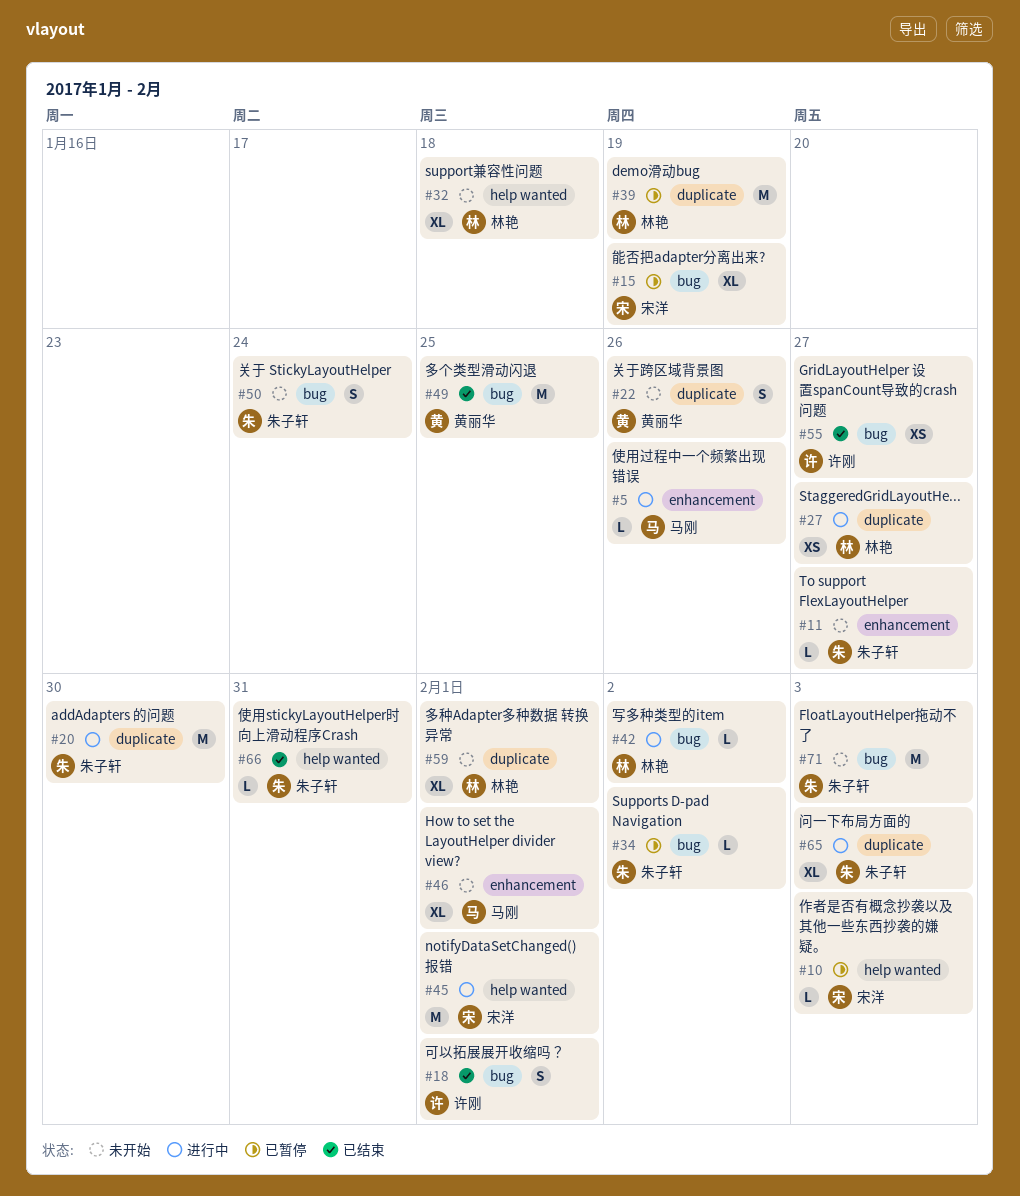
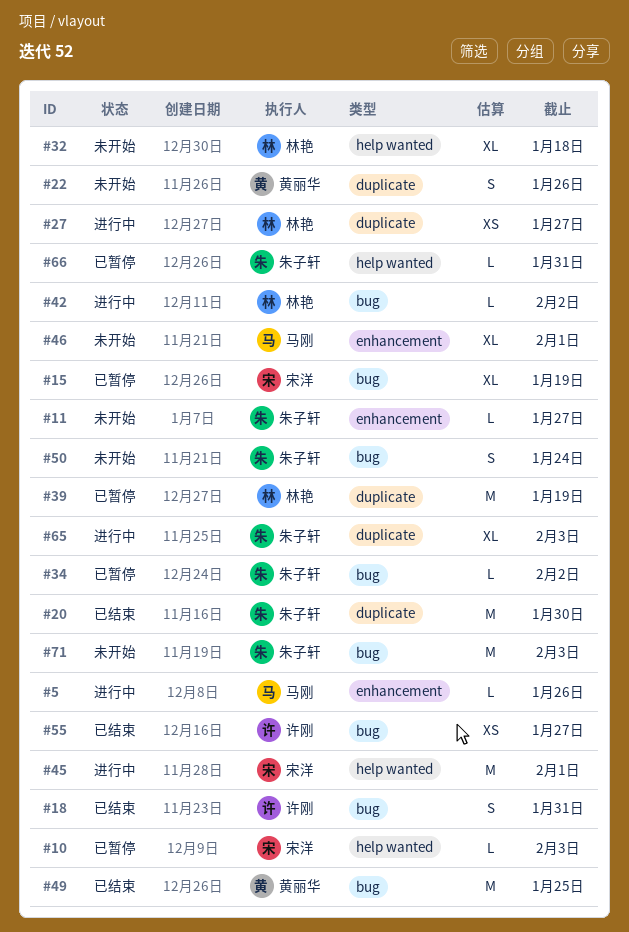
#18, due: Feb 1 -> Jan 31
#20, status: 进行中 -> 已结束
#59: present -> none
#66, status: 已结束 -> 已暂停

